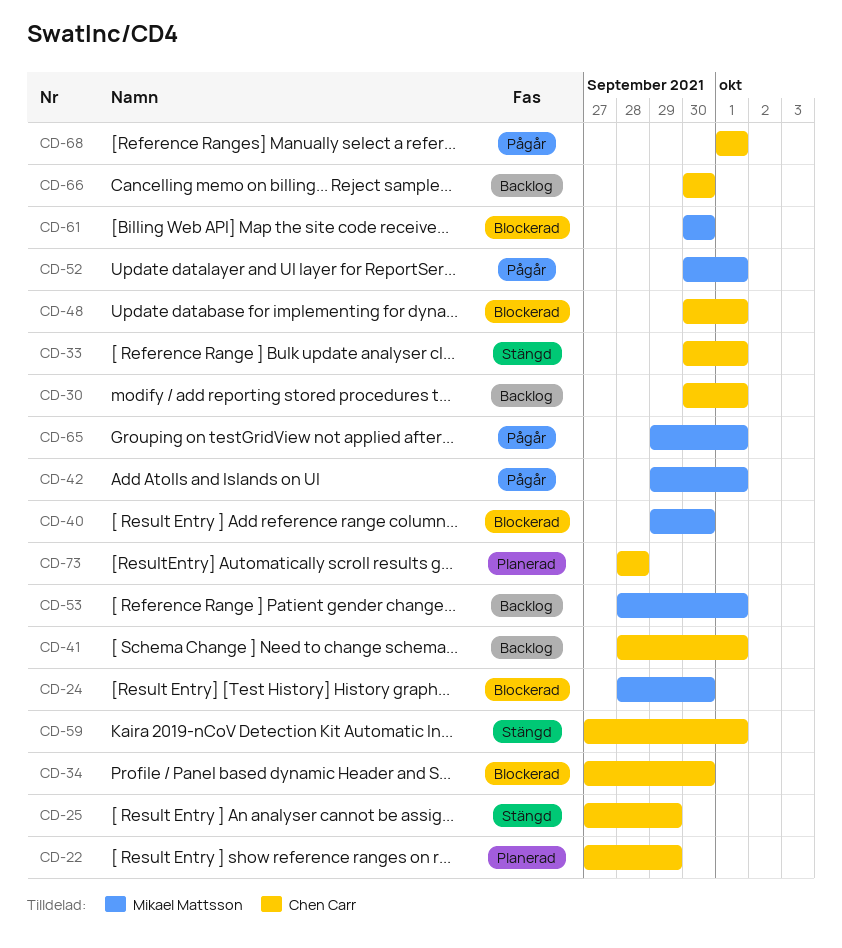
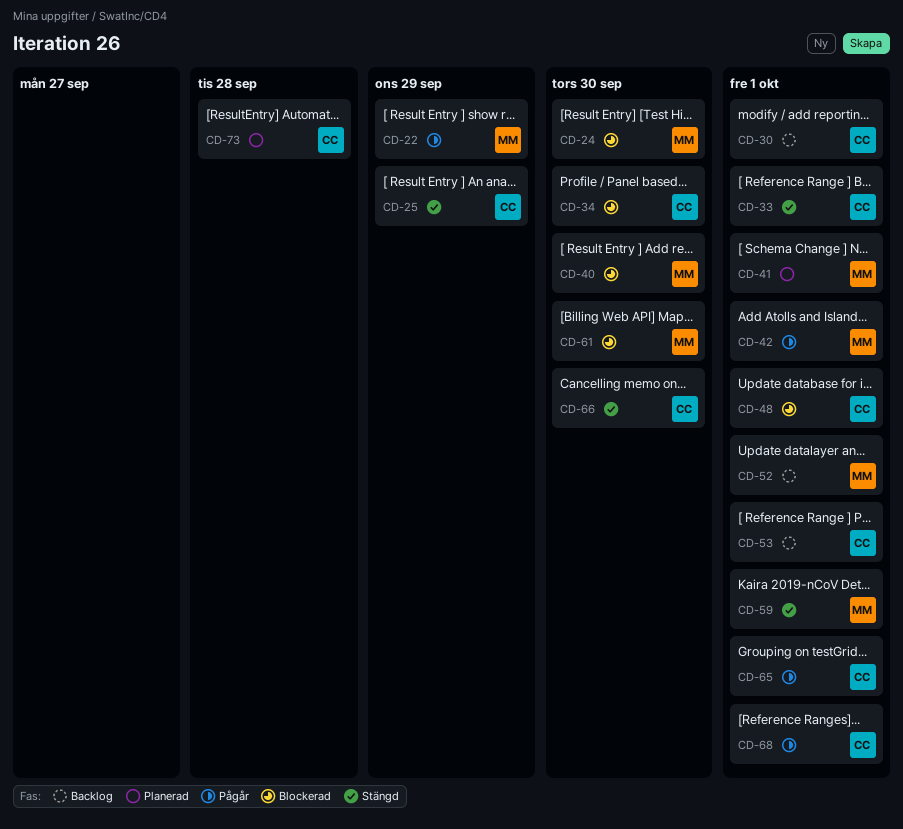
CD-22, status: Planerad -> Pågår
CD-22, owner: Chen Carr -> Mikael Mattsson
CD-41, status: Backlog -> Planerad
CD-41, owner: Chen Carr -> Mikael Mattsson
CD-52, status: Pågår -> Backlog
CD-53, owner: Mikael Mattsson -> Chen Carr
CD-59, owner: Chen Carr -> Mikael Mattsson
CD-65, owner: Mikael Mattsson -> Chen Carr
CD-66, status: Backlog -> Stängd

